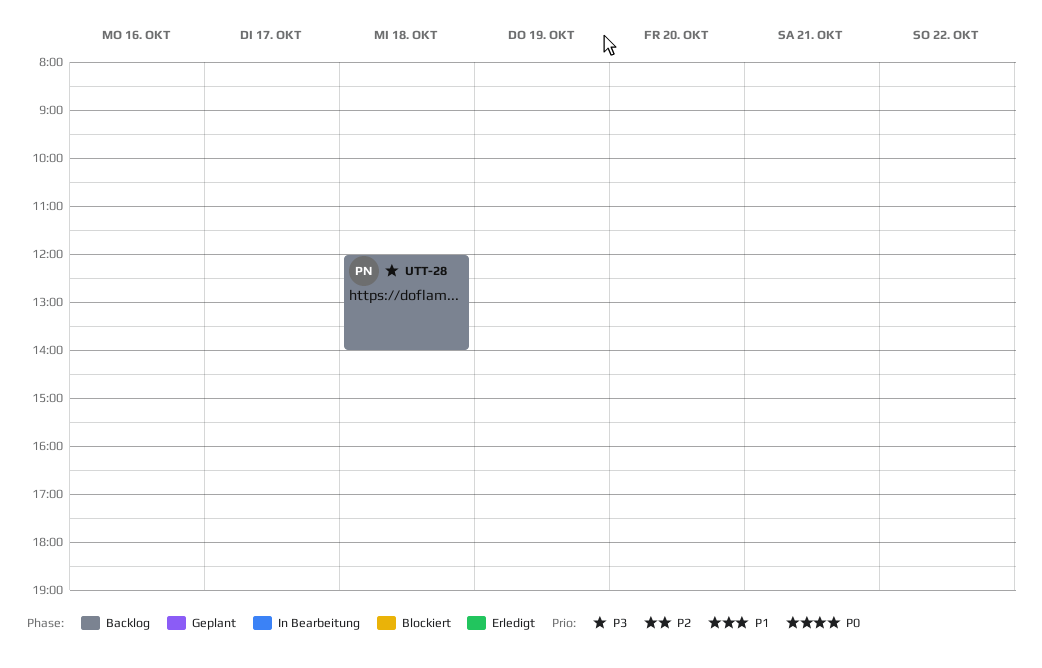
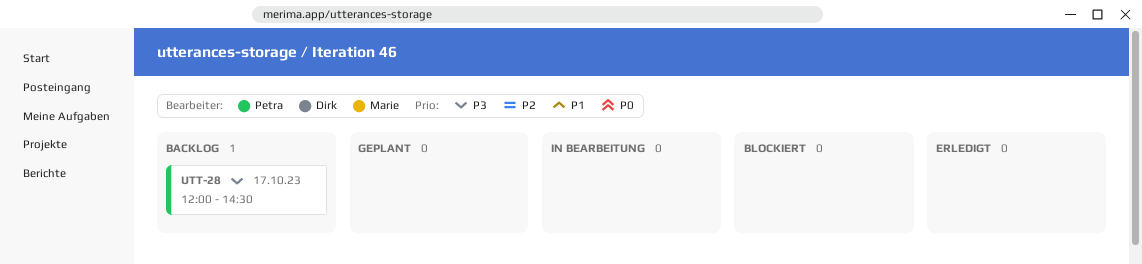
UTT-28, day: Oct 18 -> Oct 17
UTT-28, ends: 14:00 -> 14:30

